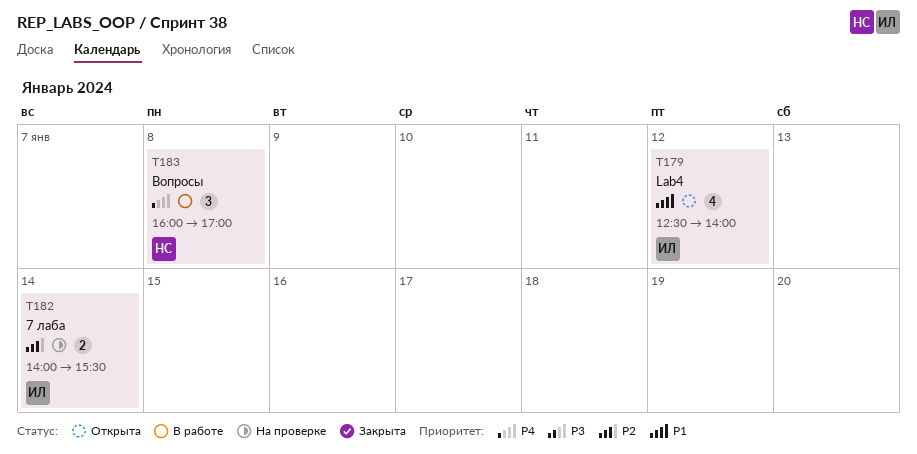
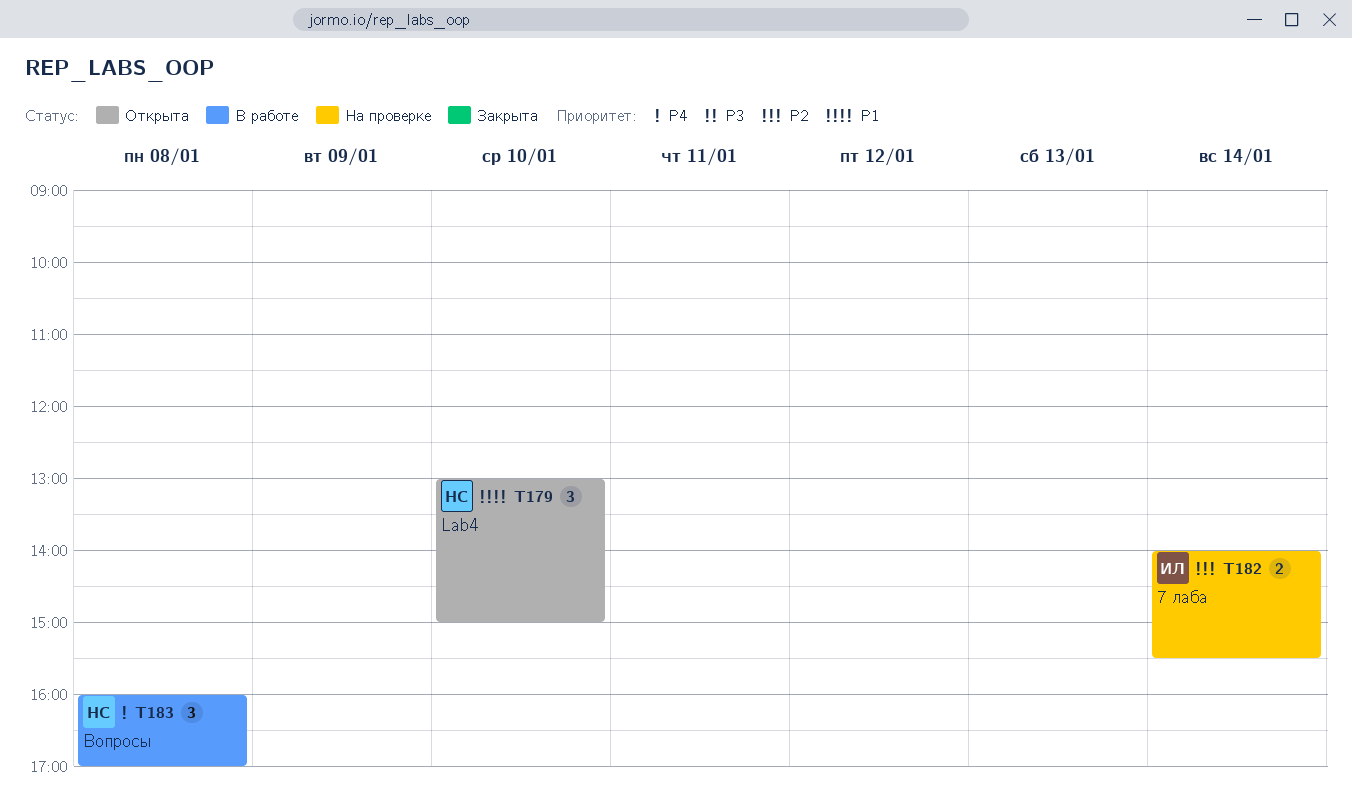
T179, owner: ИЛ -> НС
T179, estimate: 4 -> 3
T179, day: Jan 12 -> Jan 10
T179, begins: 12:30 -> 13:00
T179, ends: 14:00 -> 15:00

